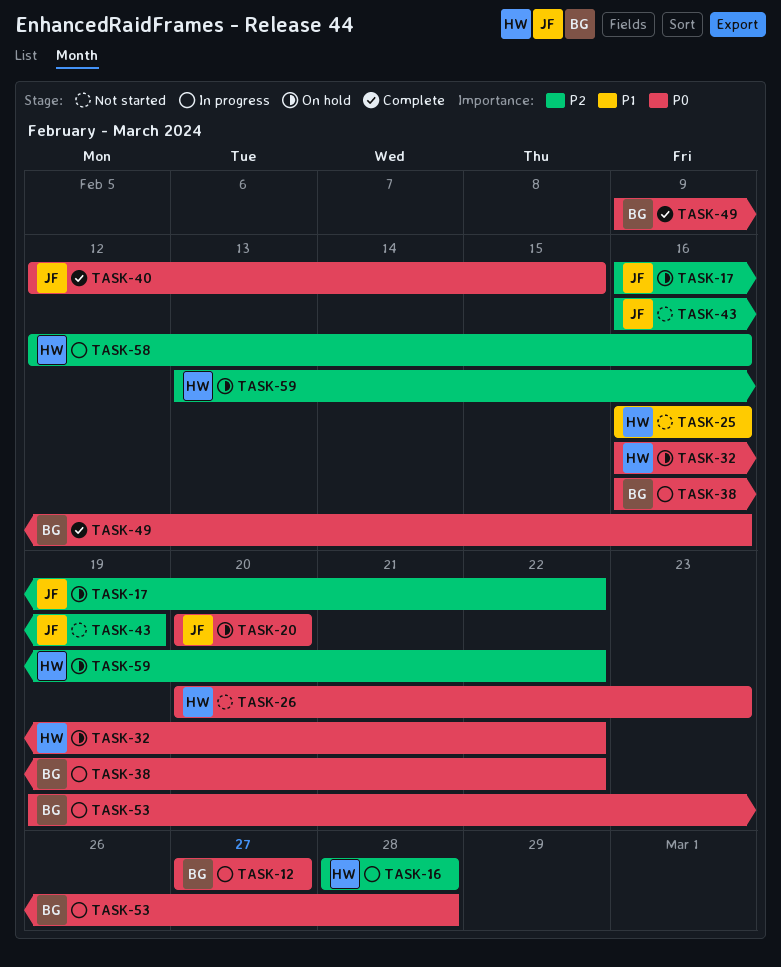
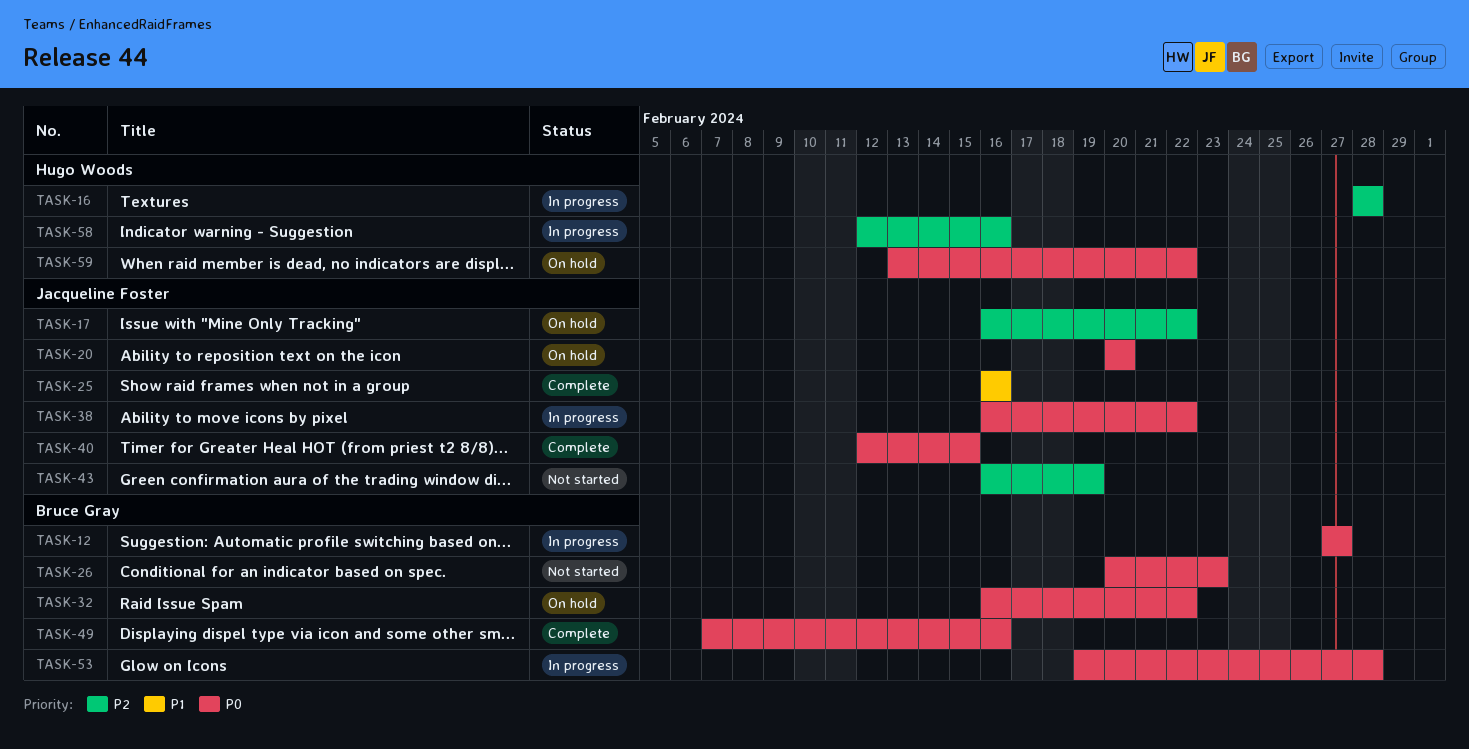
TASK-25, status: Not started -> Complete
TASK-25, owner: Hugo Woods -> Jacqueline Foster
TASK-26, owner: Hugo Woods -> Bruce Gray
TASK-32, owner: Hugo Woods -> Bruce Gray
TASK-38, owner: Bruce Gray -> Jacqueline Foster
TASK-49, start: Feb 9 -> Feb 7
TASK-59, priority: P2 -> P0

